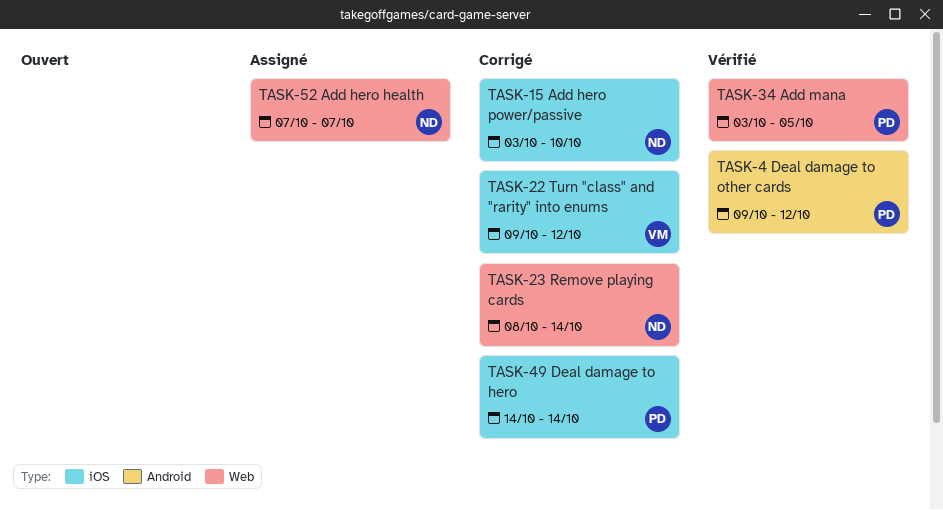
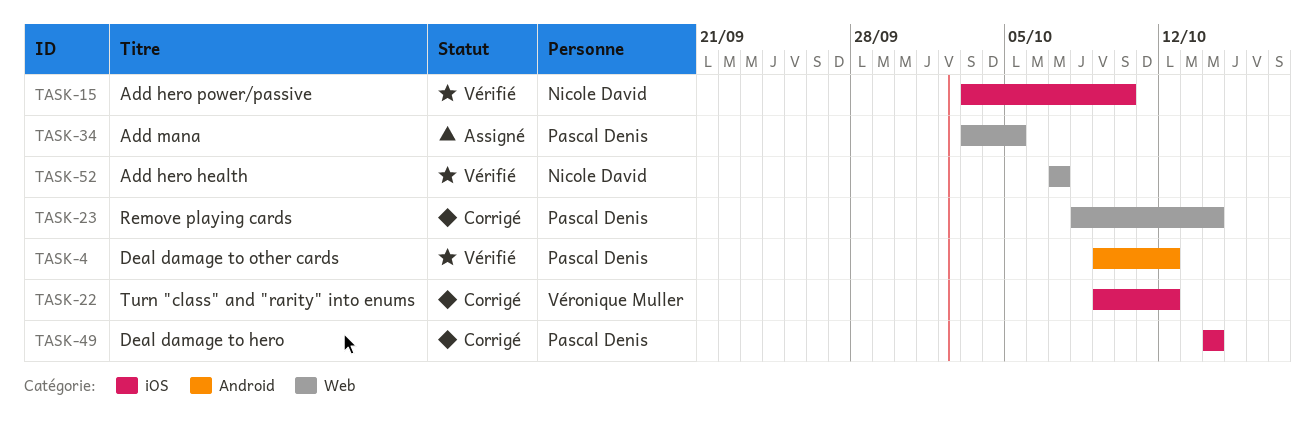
TASK-15, status: Corrigé -> Vérifié
TASK-23, owner: Nicole David -> Pascal Denis
TASK-34, status: Vérifié -> Assigné
TASK-52, status: Assigné -> Vérifié

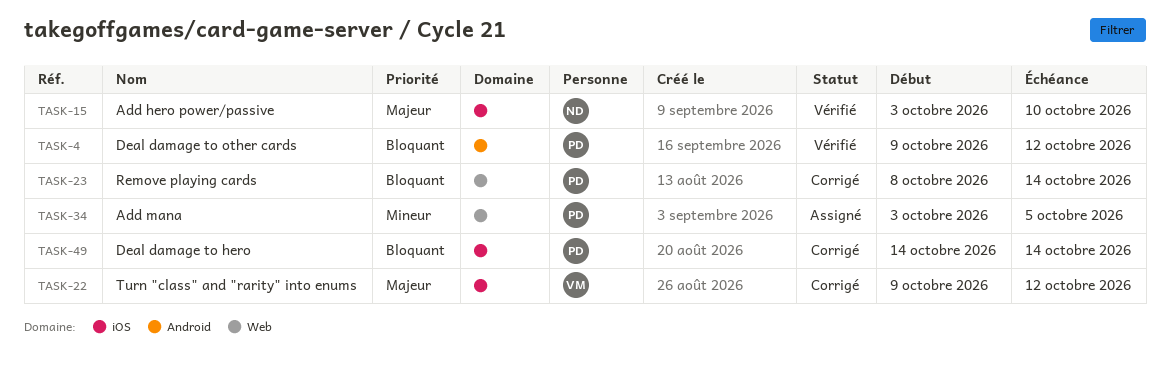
TASK-52: present -> none

